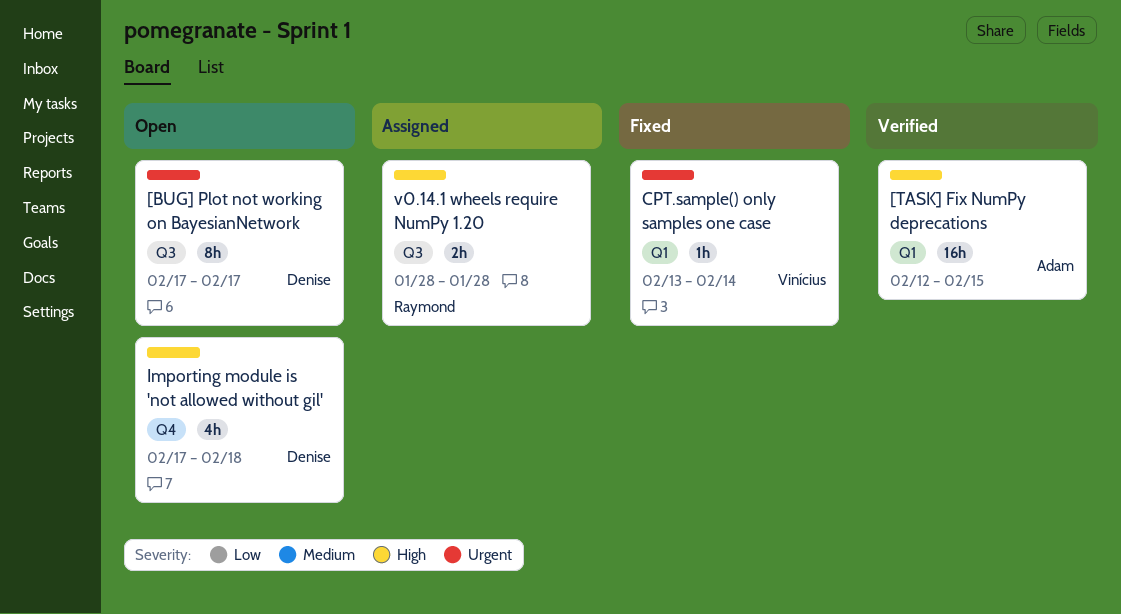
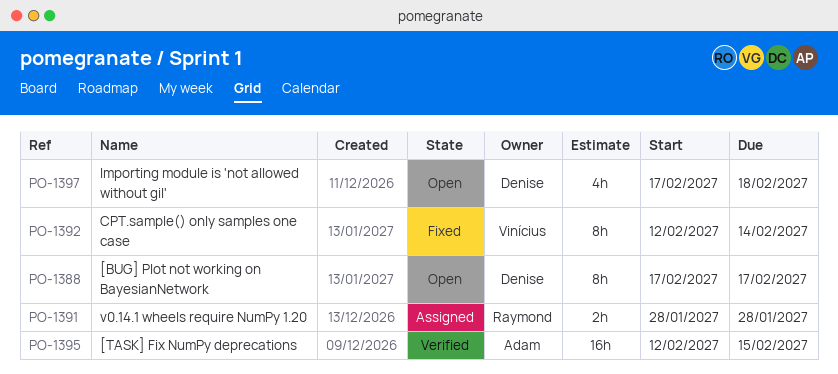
CPT.sample() only samples one case, estimate: 1h -> 8h
CPT.sample() only samples one case, start: Feb 13 -> Feb 12

